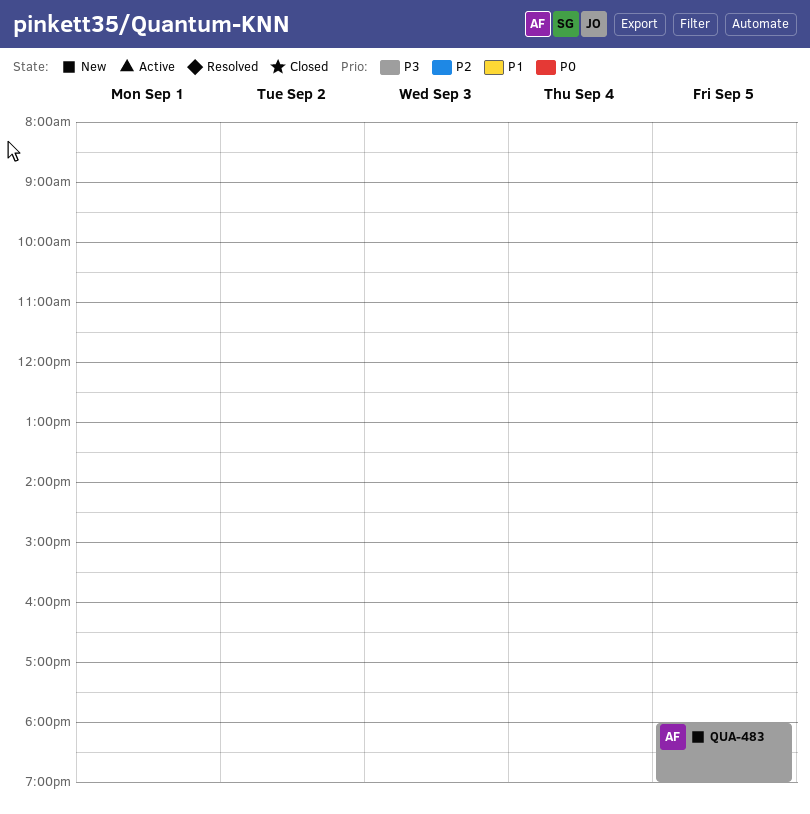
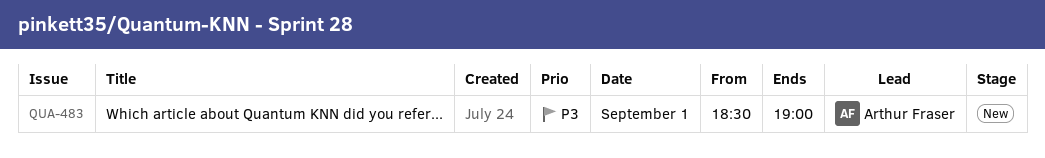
QUA-483, day: Sep 5 -> Sep 1
QUA-483, begins: 18:00 -> 18:30

